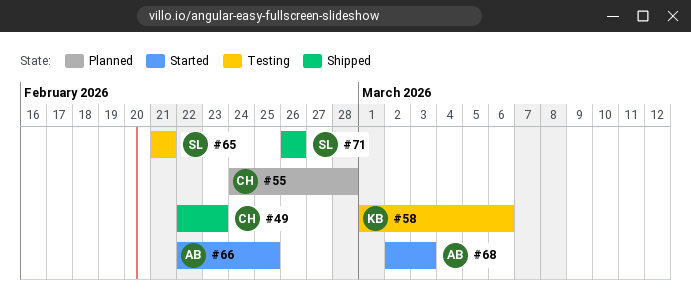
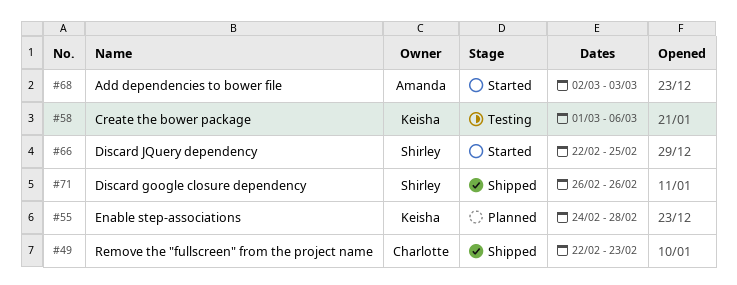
#55, owner: Charlotte -> Keisha
#65: present -> none
#66, owner: Amanda -> Shirley

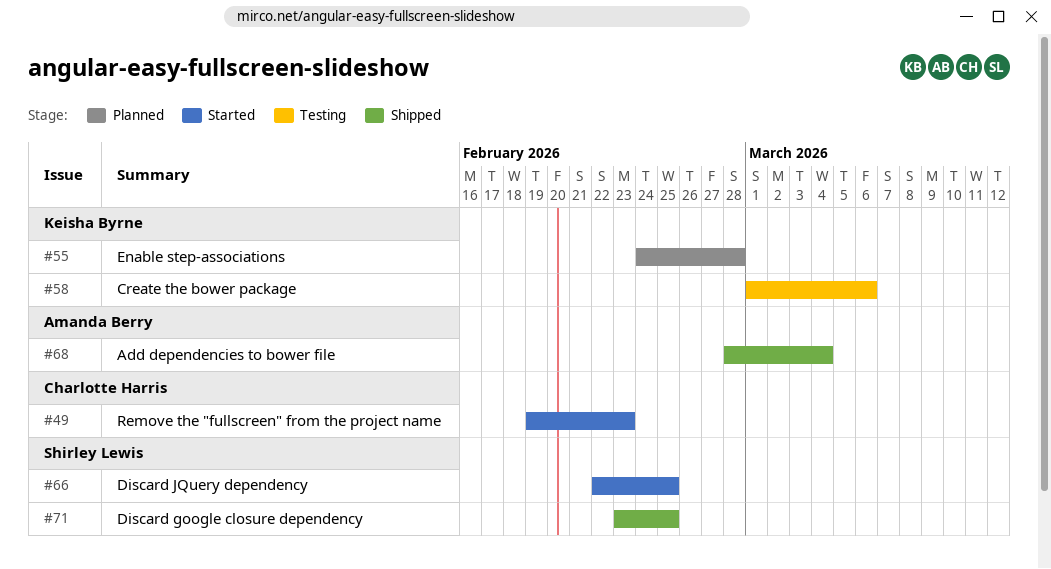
#49, status: Shipped -> Started
#49, start: Feb 22 -> Feb 19
#68, status: Started -> Shipped
#68, start: Mar 2 -> Feb 28
#68, due: Mar 3 -> Mar 4
#71, start: Feb 26 -> Feb 23
#71, due: Feb 26 -> Feb 25

